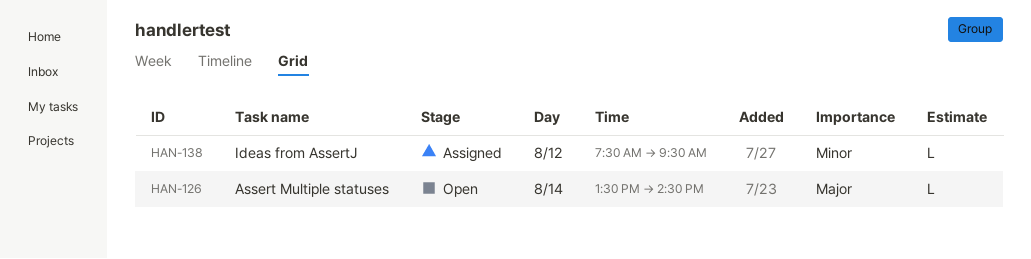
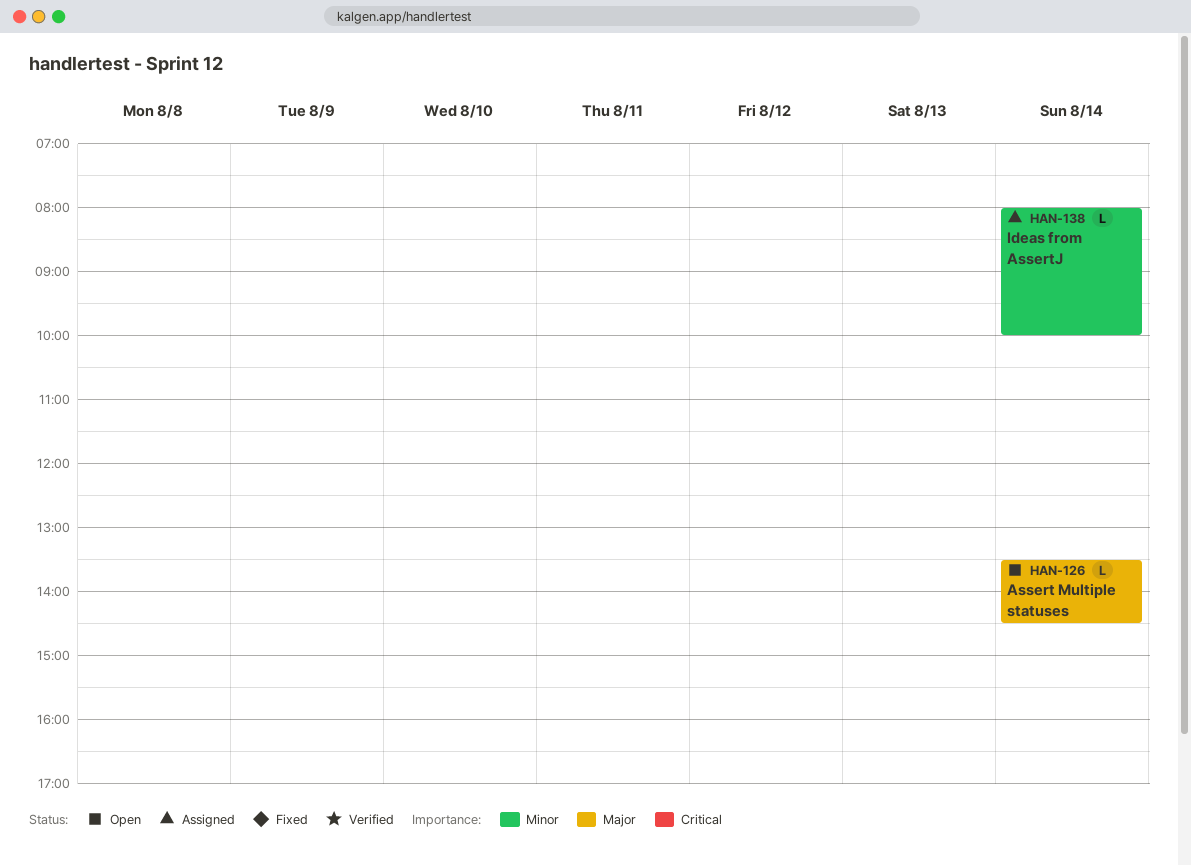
HAN-138, day: Aug 12 -> Aug 14
HAN-138, begins: 07:30 -> 08:00
HAN-138, ends: 09:30 -> 10:00

